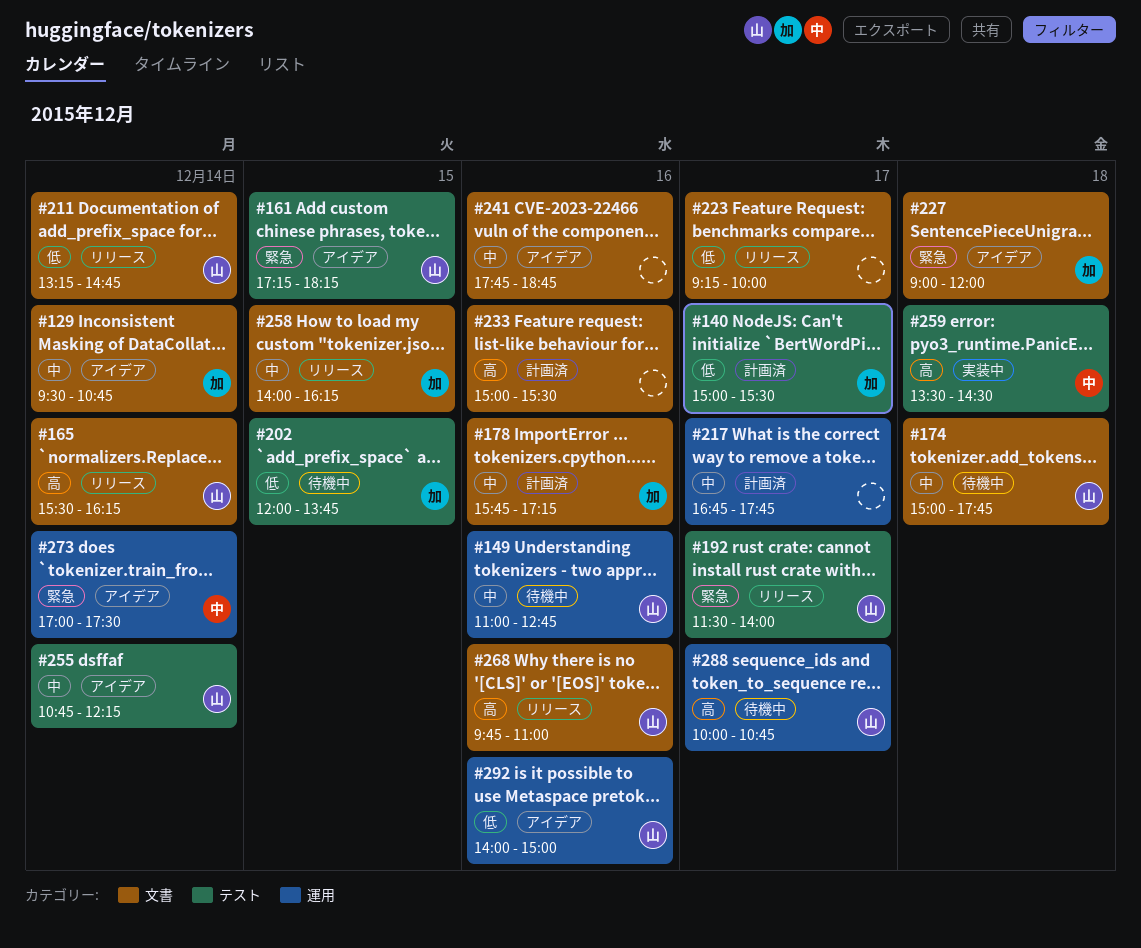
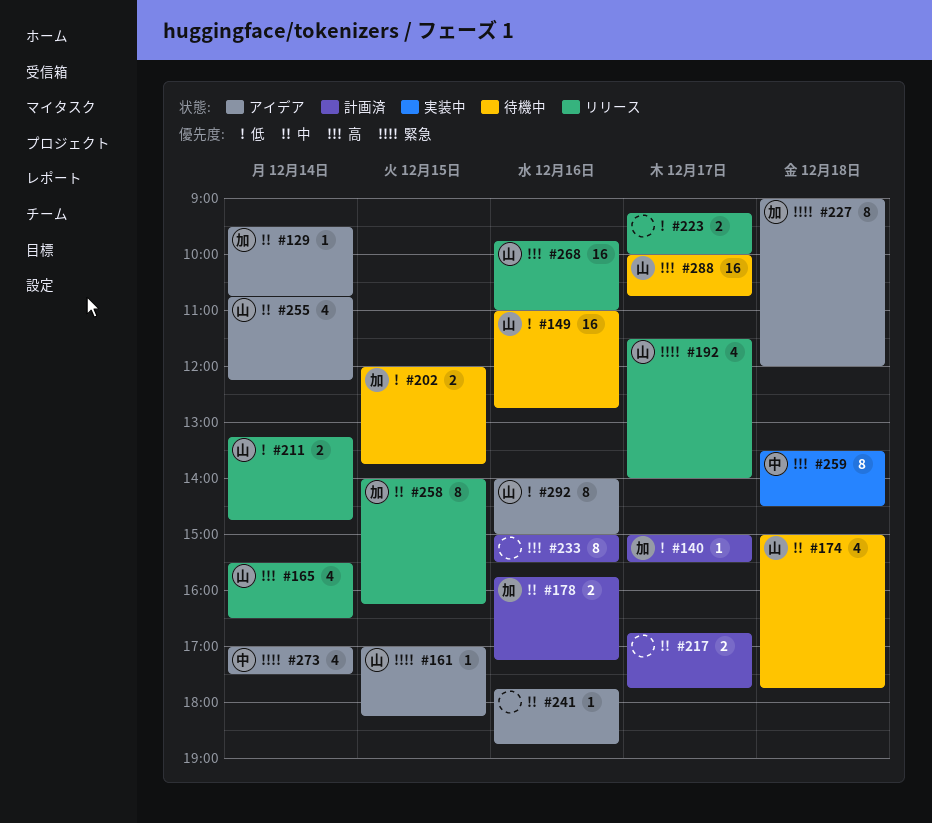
#149, priority: 中 -> 低
#161, begins: 17:15 -> 17:00
#165, ends: 16:15 -> 16:30

